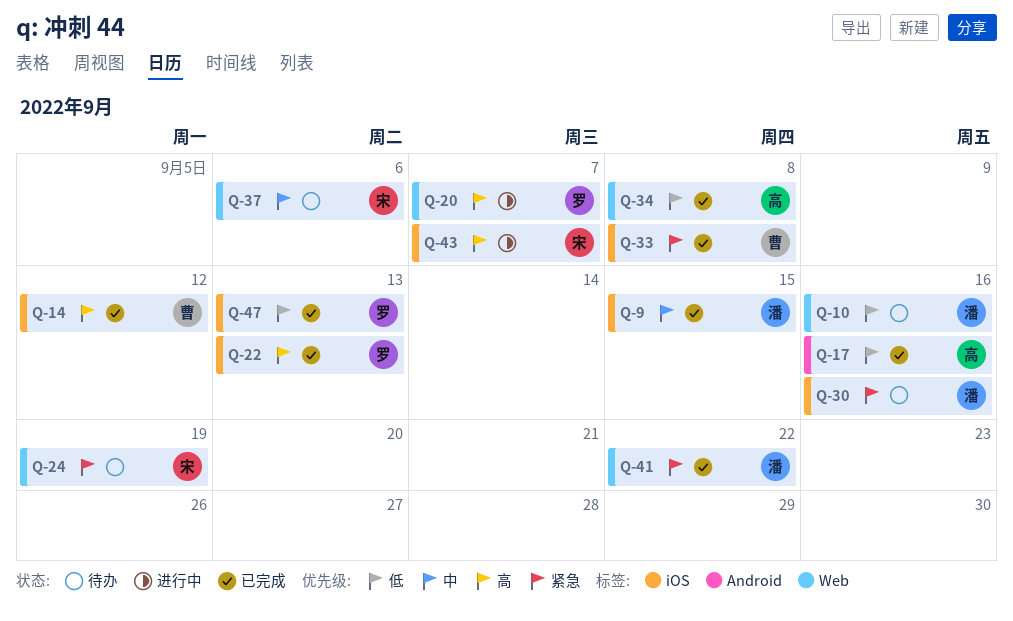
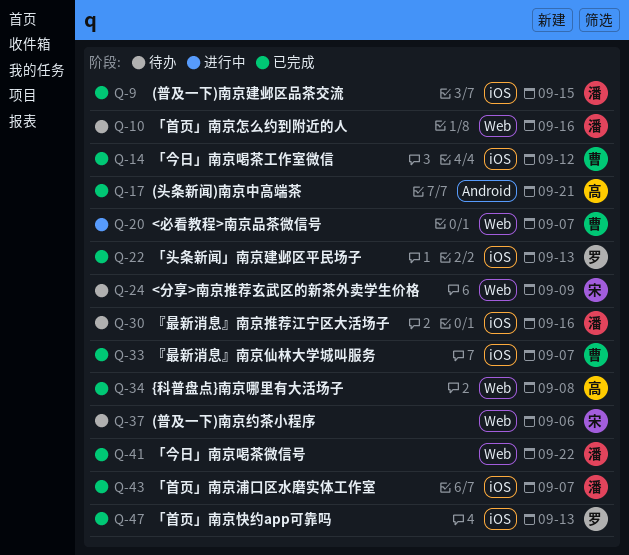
Q-17, due: Sep 16 -> Sep 21
Q-20, owner: 罗 -> 曹
Q-24, due: Sep 19 -> Sep 9
Q-33, due: Sep 8 -> Sep 7
Q-43, status: 进行中 -> 已完成
Q-43, owner: 宋 -> 潘

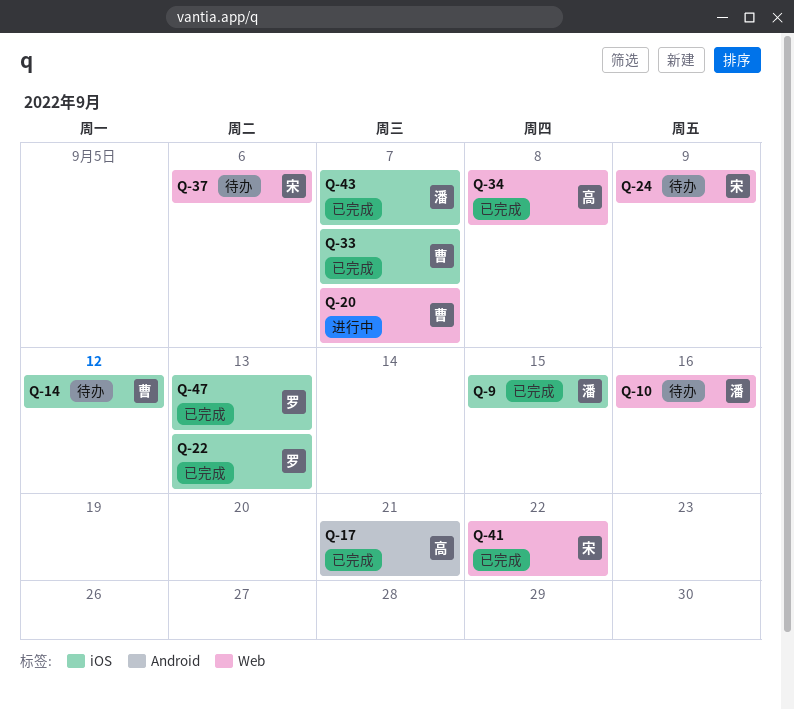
Q-14, status: 已完成 -> 待办
Q-30: present -> none
Q-41, owner: 潘 -> 宋

